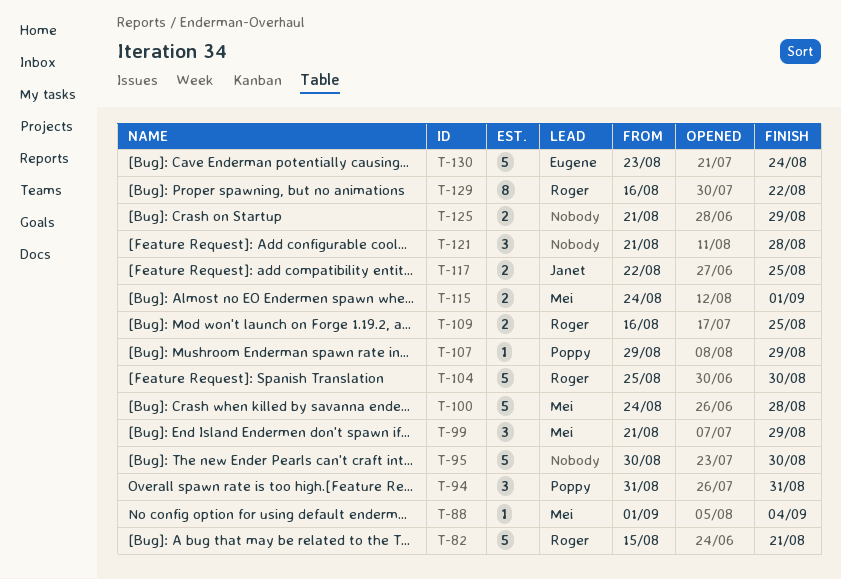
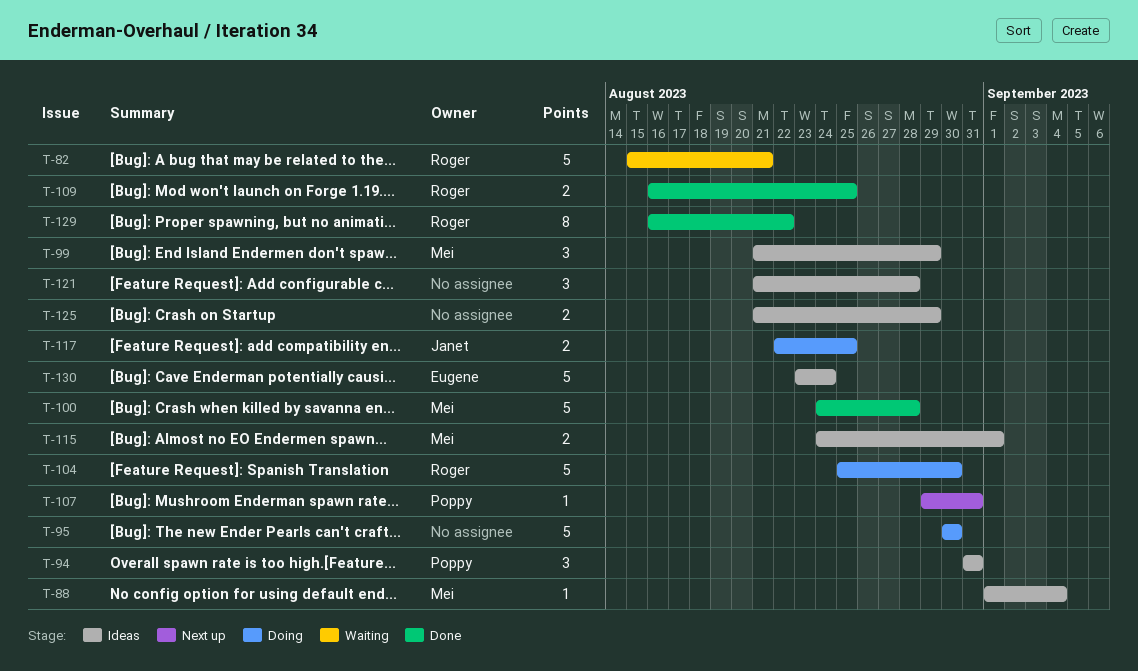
T-107, due: Aug 29 -> Aug 31

